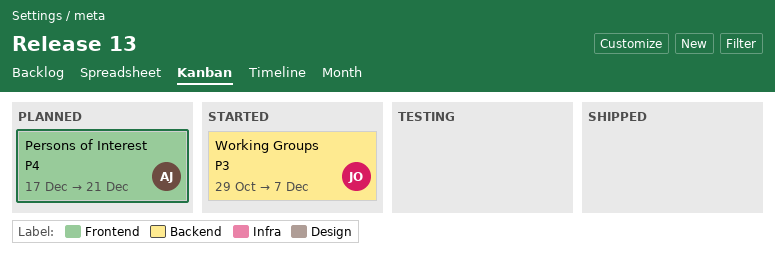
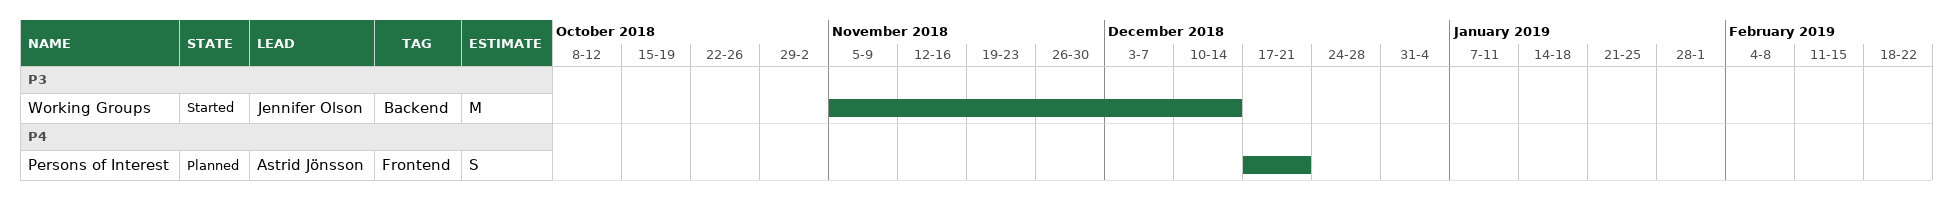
Working Groups, start: Oct 29 -> Nov 5
Working Groups, due: Dec 7 -> Dec 14

